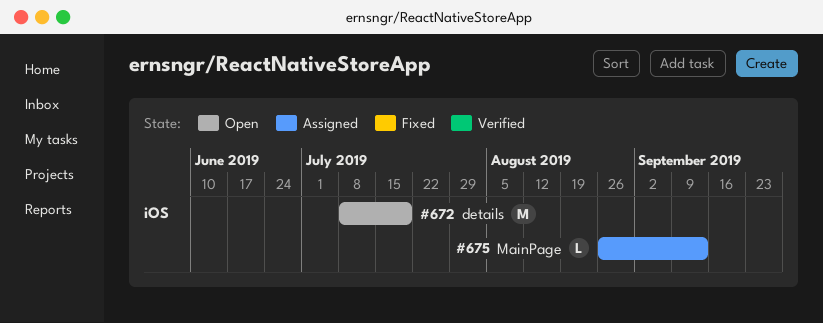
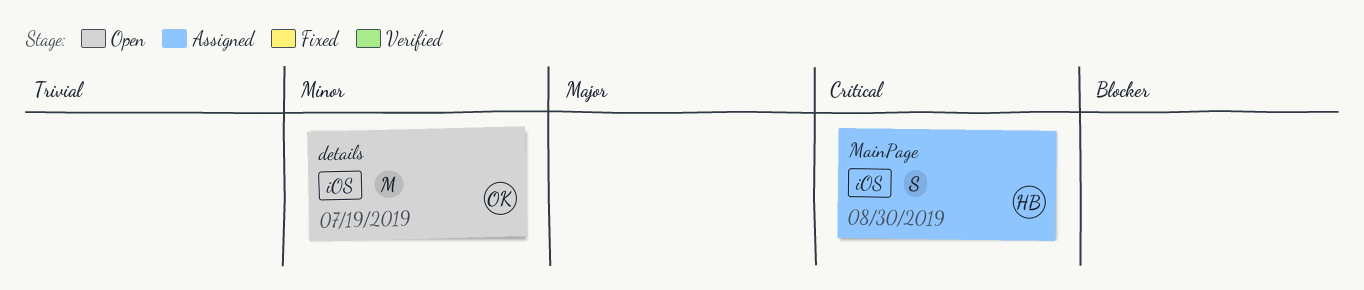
MainPage, estimate: L -> S
MainPage, due: Sep 13 -> Aug 30

